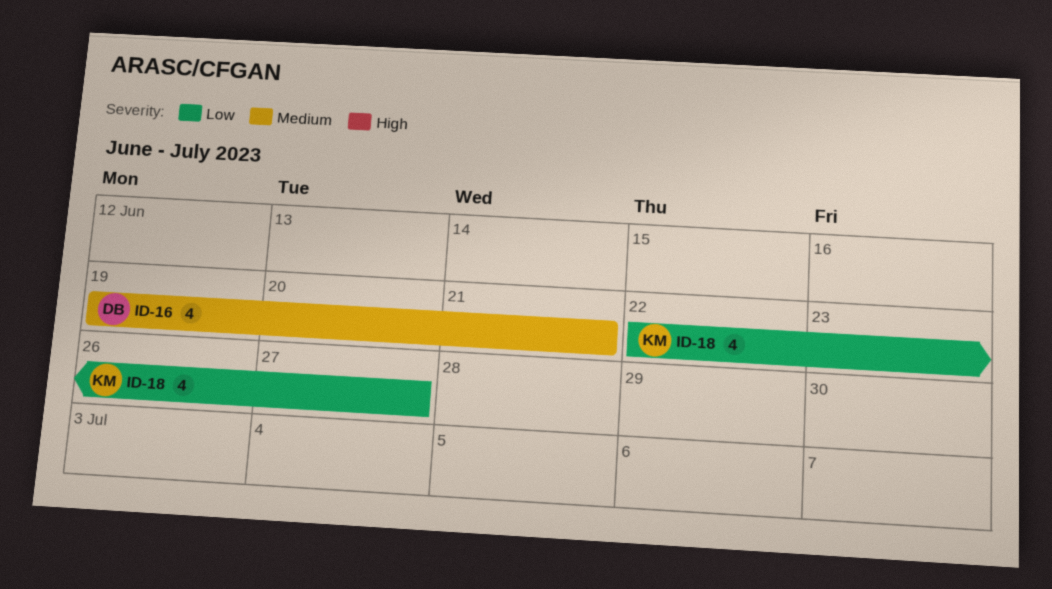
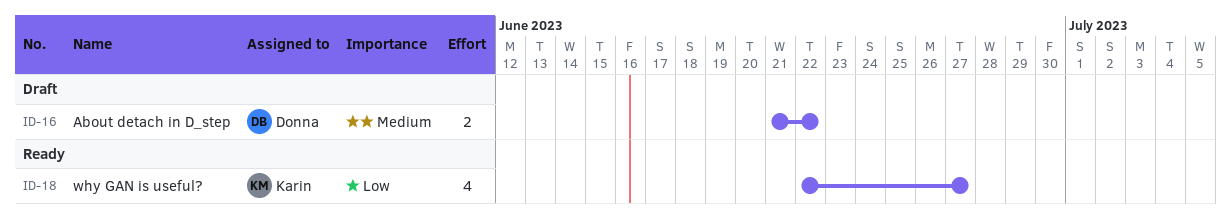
ID-16, estimate: 4 -> 2
ID-16, start: Jun 19 -> Jun 21
ID-16, due: Jun 21 -> Jun 22

